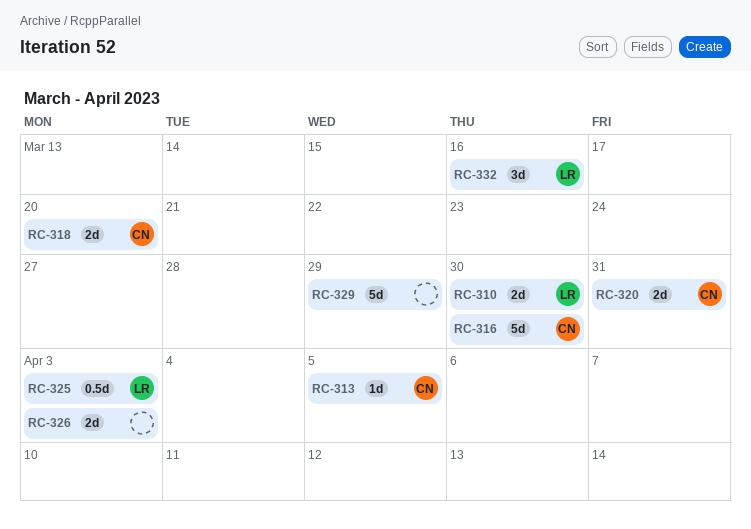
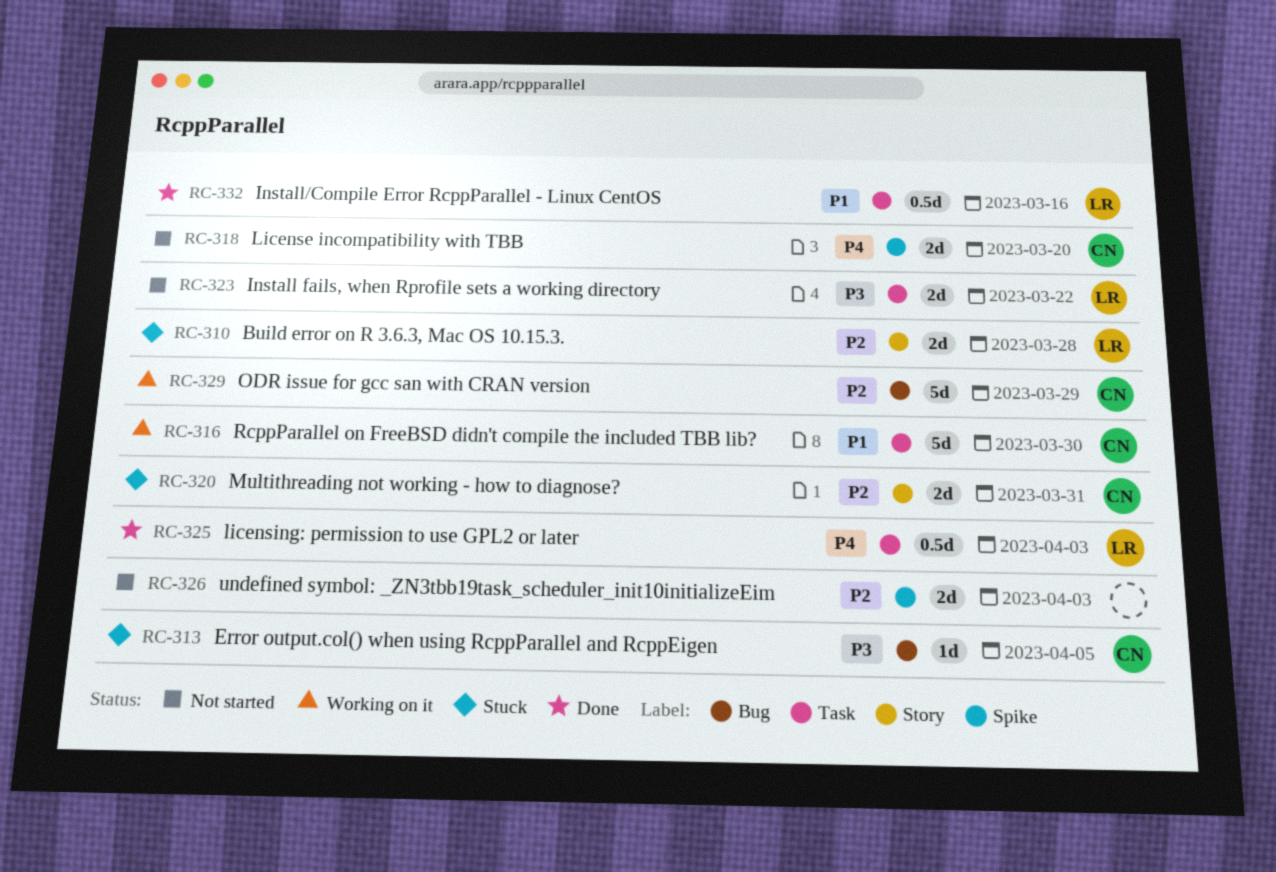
RC-310, due: Mar 30 -> Mar 28
RC-323: none -> present
RC-329, owner: none -> CN
RC-332, estimate: 3d -> 0.5d

